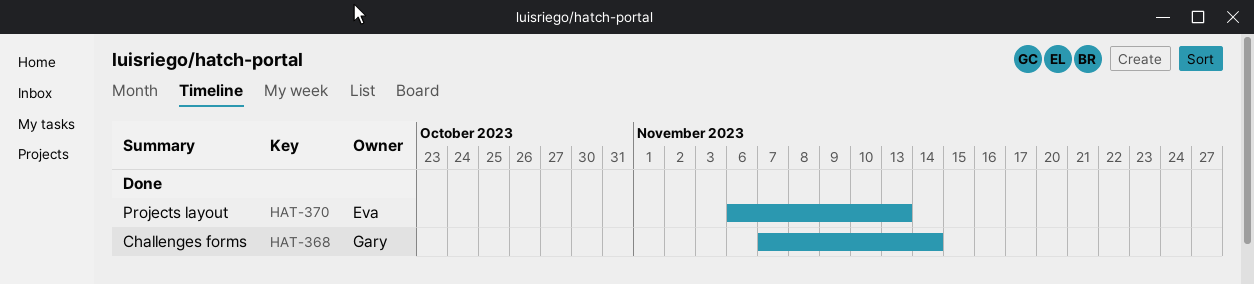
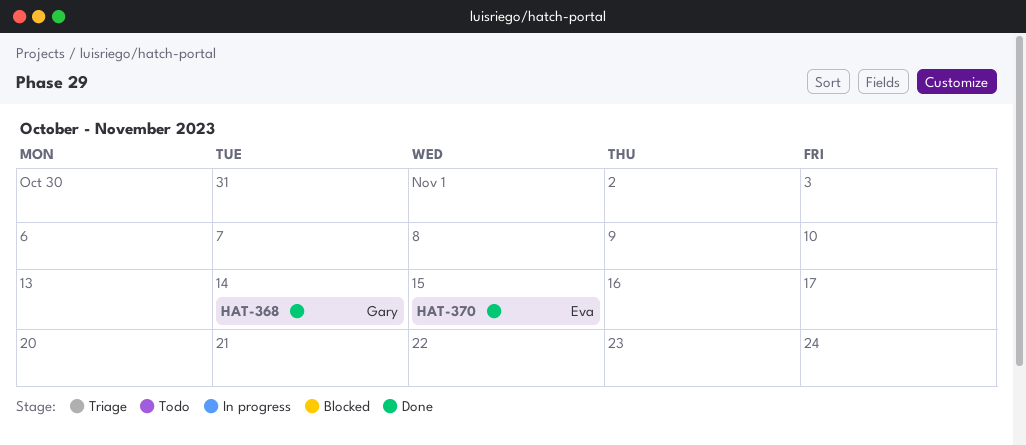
HAT-370, due: Nov 13 -> Nov 15

